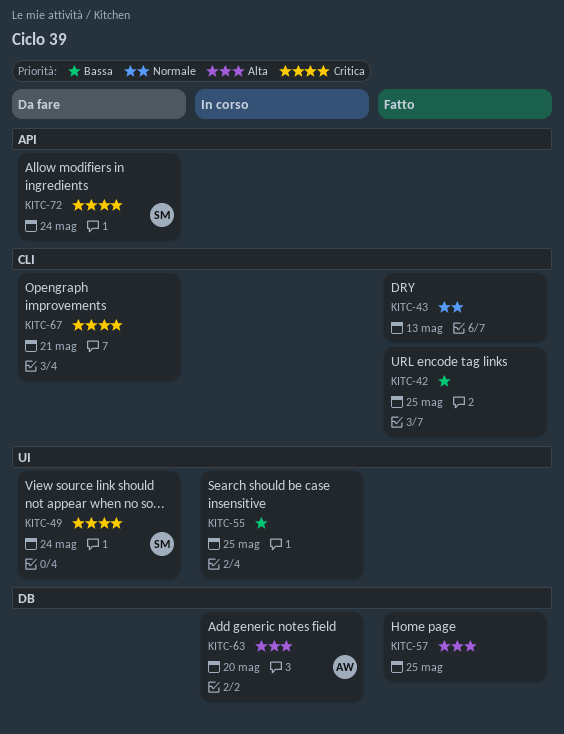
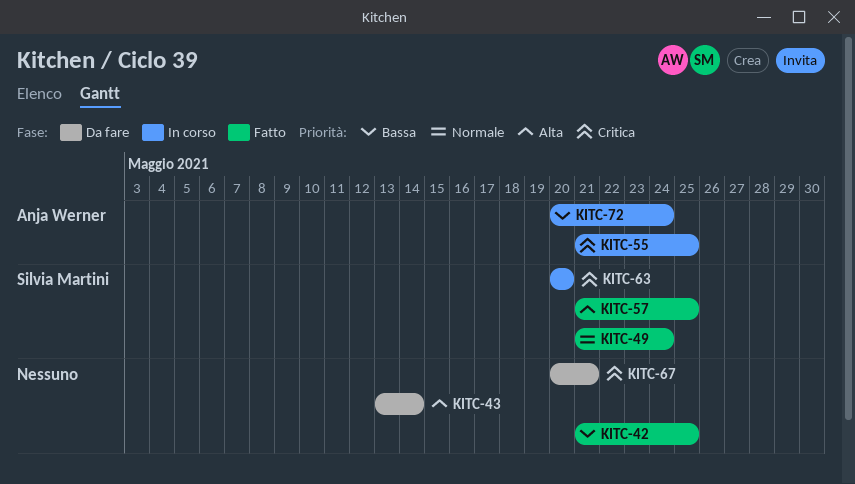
KITC-43, status: Fatto -> Da fare
KITC-43, priority: Normale -> Alta
KITC-43, due: May 13 -> May 14
KITC-49, status: Da fare -> Fatto
KITC-49, priority: Critica -> Normale
KITC-55, owner: none -> Anja Werner
KITC-55, priority: Bassa -> Critica
KITC-57, owner: none -> Silvia Martini
KITC-63, owner: Anja Werner -> Silvia Martini
KITC-63, priority: Alta -> Critica
KITC-72, status: Da fare -> In corso
KITC-72, owner: Silvia Martini -> Anja Werner
KITC-72, priority: Critica -> Bassa

